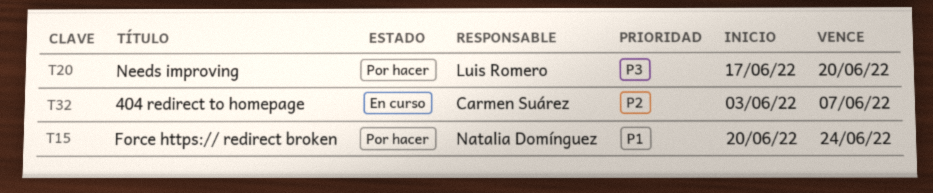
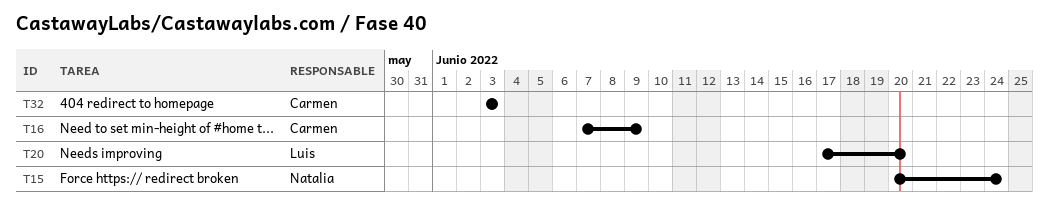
T16: none -> present
T32, due: Jun 7 -> Jun 3

